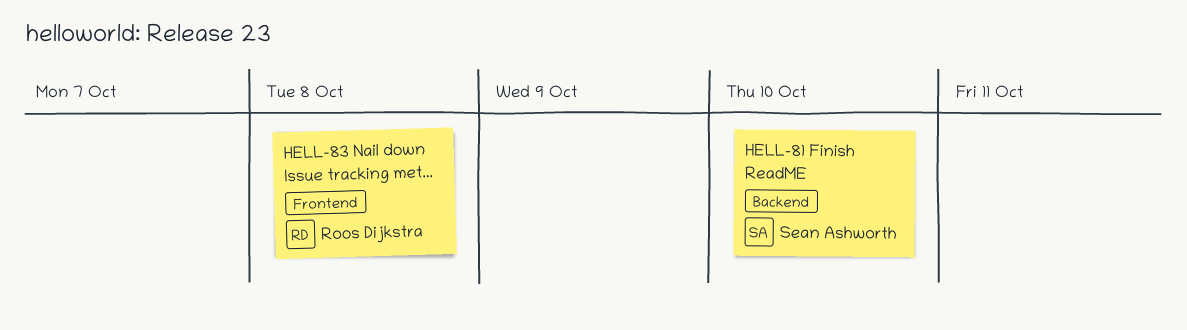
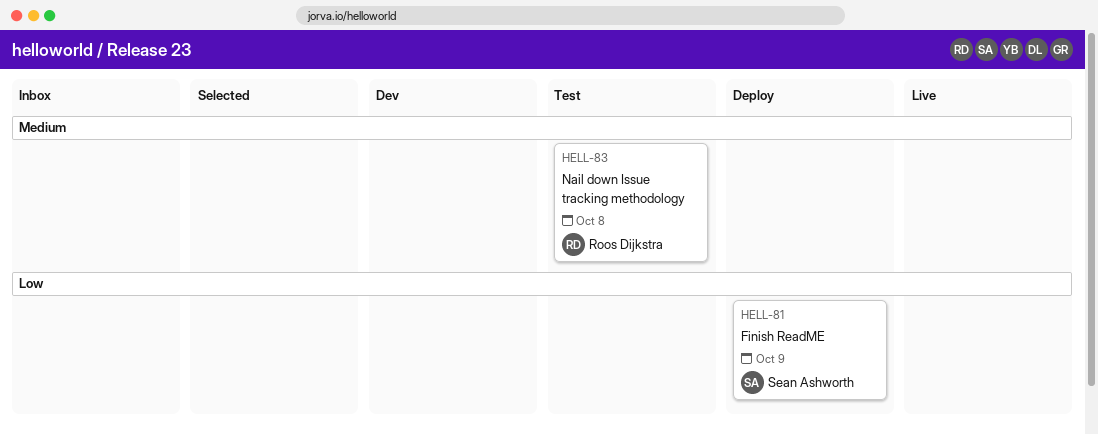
HELL-81, due: Oct 10 -> Oct 9

